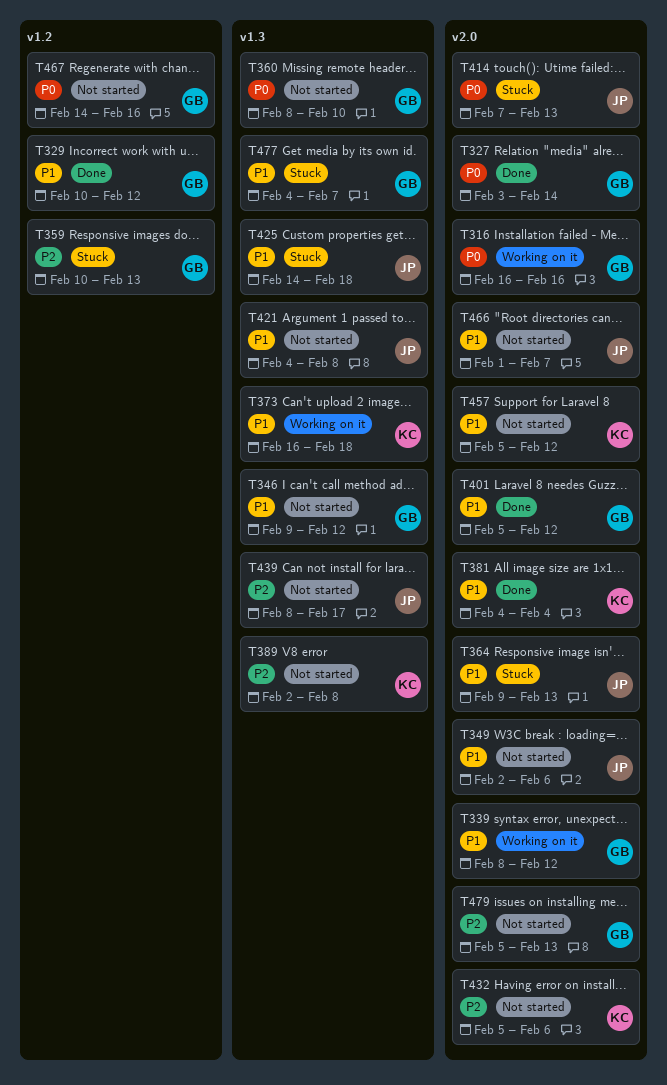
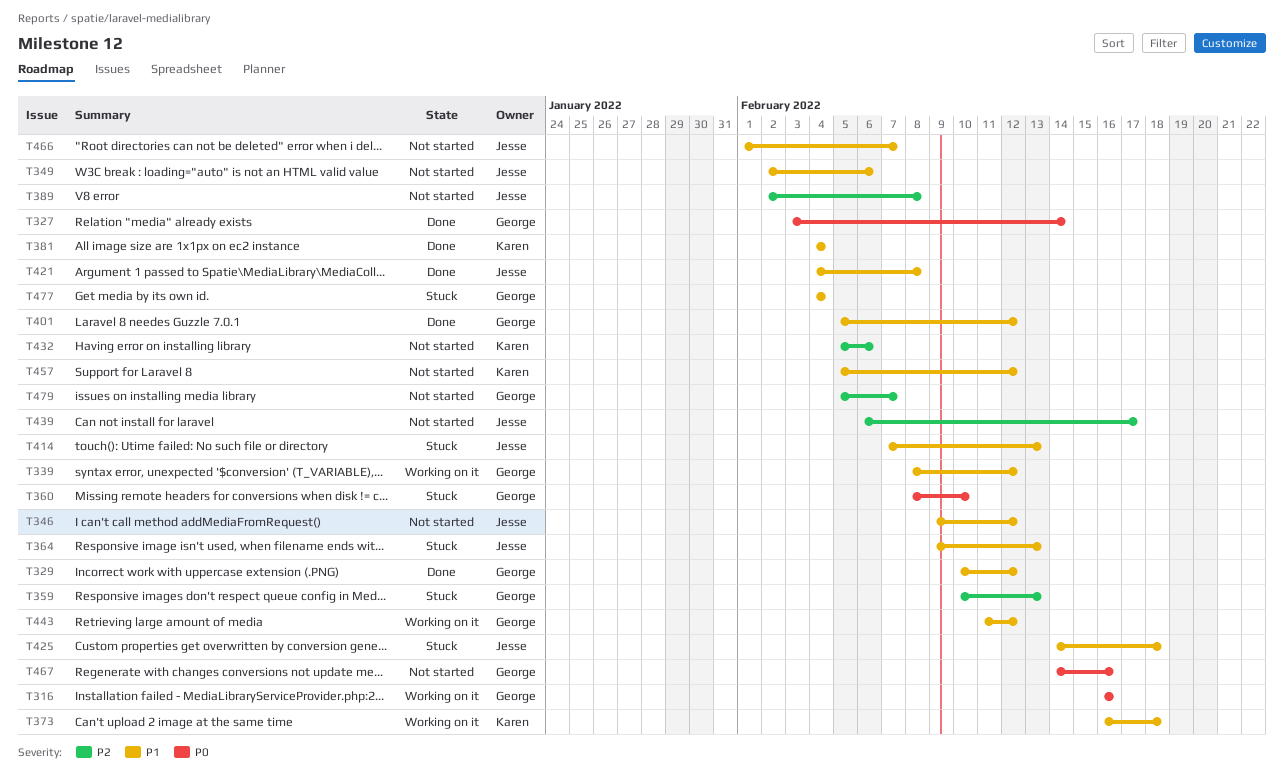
T346, owner: George -> Jesse
T360, status: Not started -> Stuck
T389, owner: Karen -> Jesse
T414, priority: P0 -> P1
T421, status: Not started -> Done
T439, start: Feb 8 -> Feb 6
T443: none -> present
T477, due: Feb 7 -> Feb 4
T479, due: Feb 13 -> Feb 7

